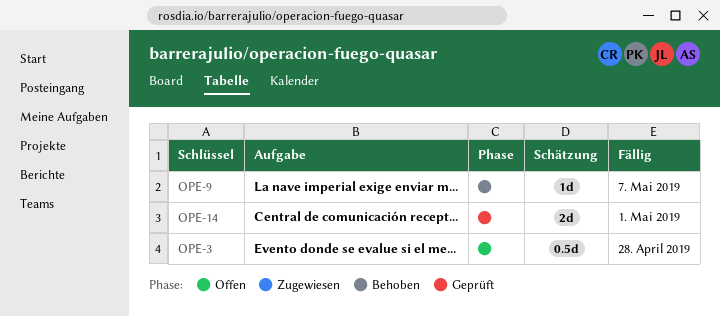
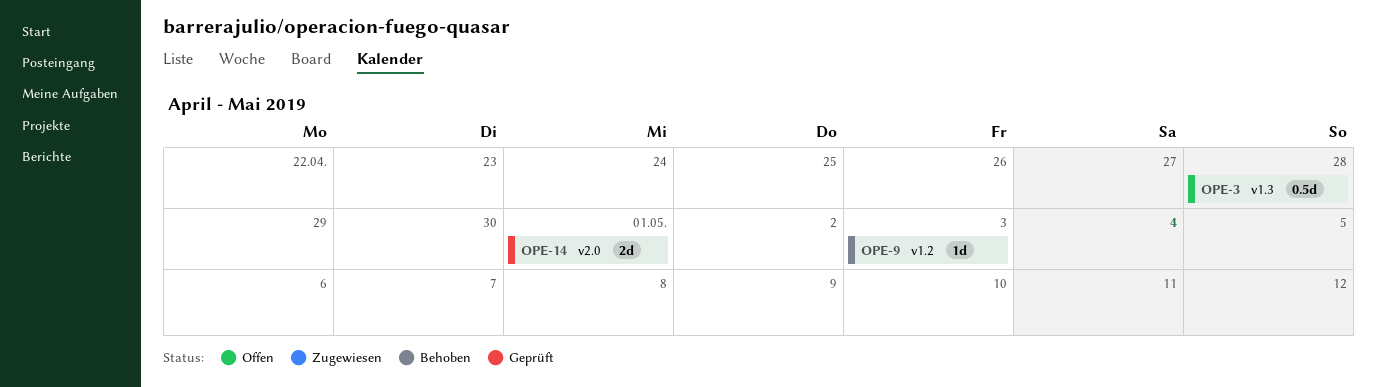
OPE-9, due: May 7 -> May 3

